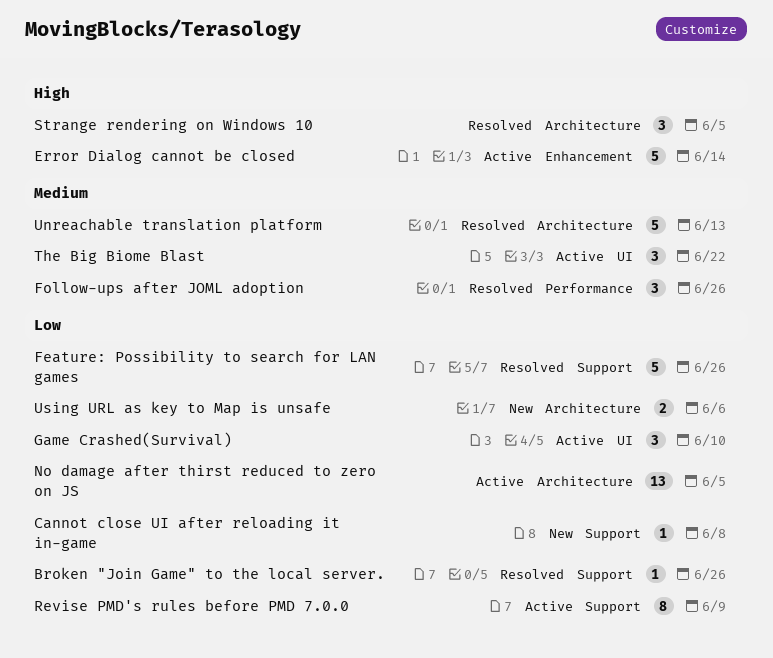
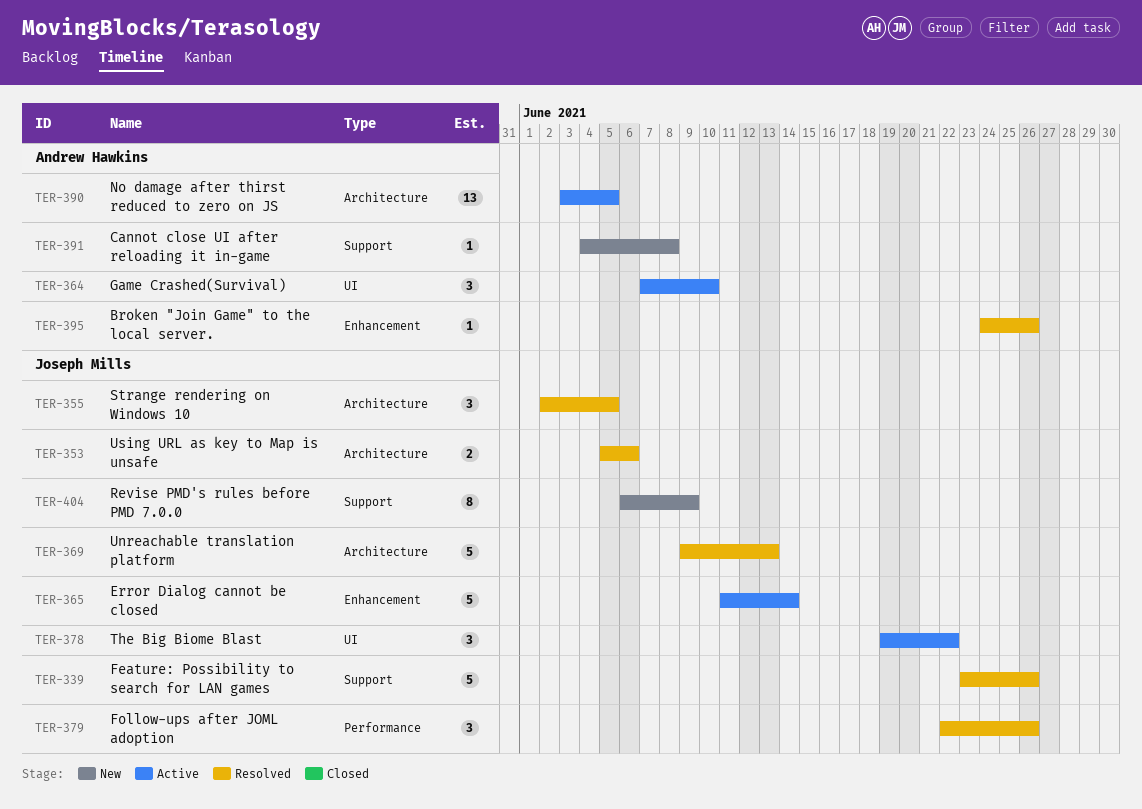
Broken "Join Game" to the local server., label: Support -> Enhancement
Revise PMD's rules before PMD 7.0.0, status: Active -> New
Using URL as key to Map is unsafe, status: New -> Resolved

